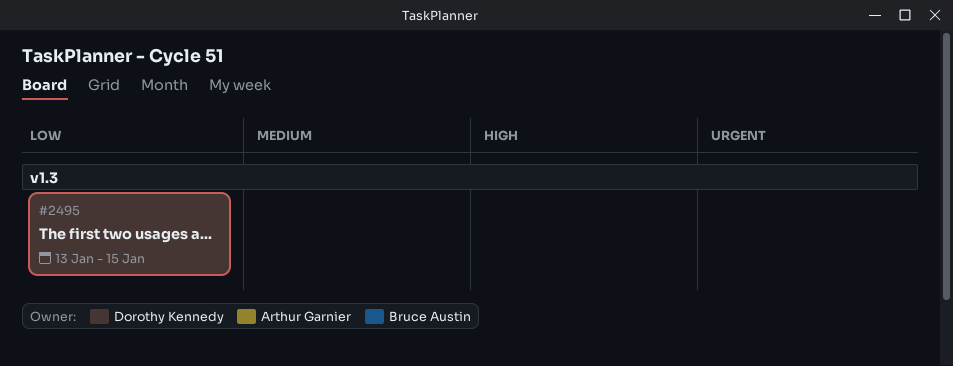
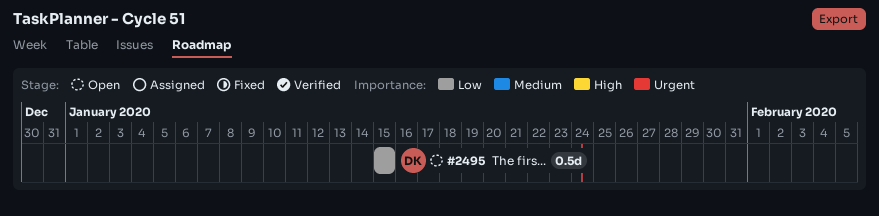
#2495, start: Jan 13 -> Jan 15

